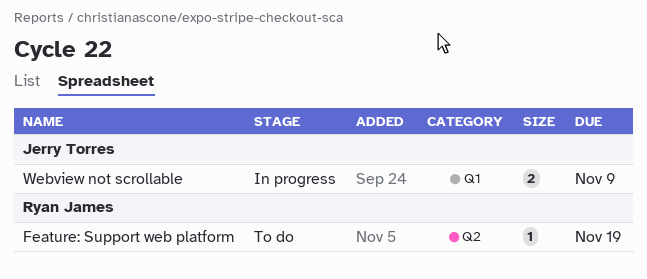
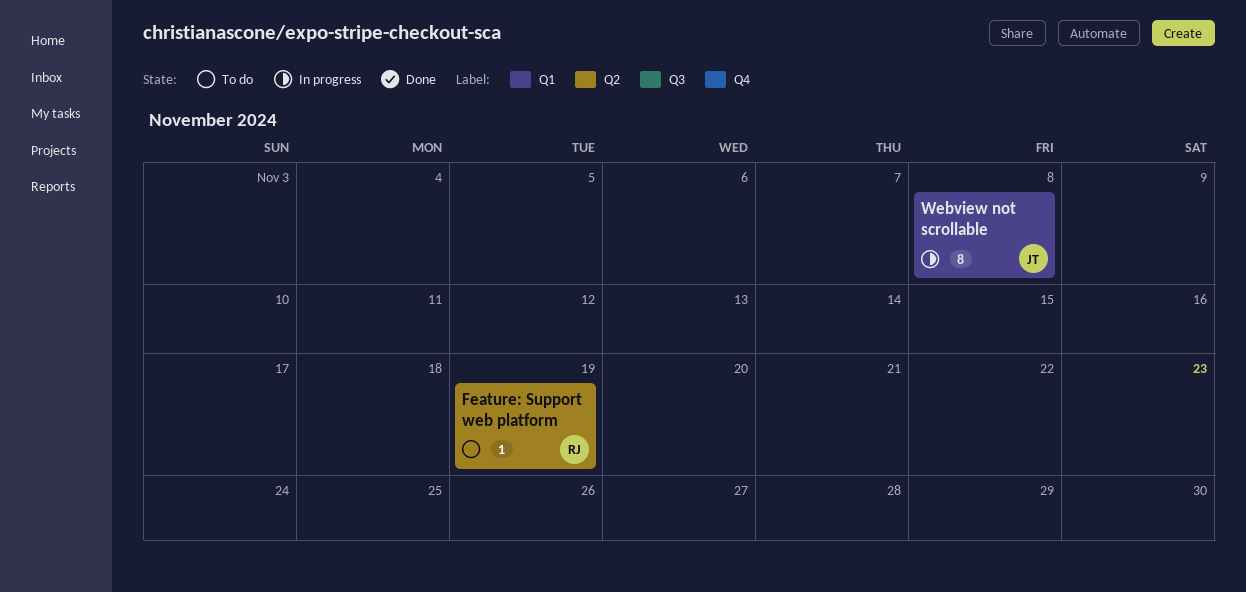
Webview not scrollable, estimate: 2 -> 8
Webview not scrollable, due: Nov 9 -> Nov 8

